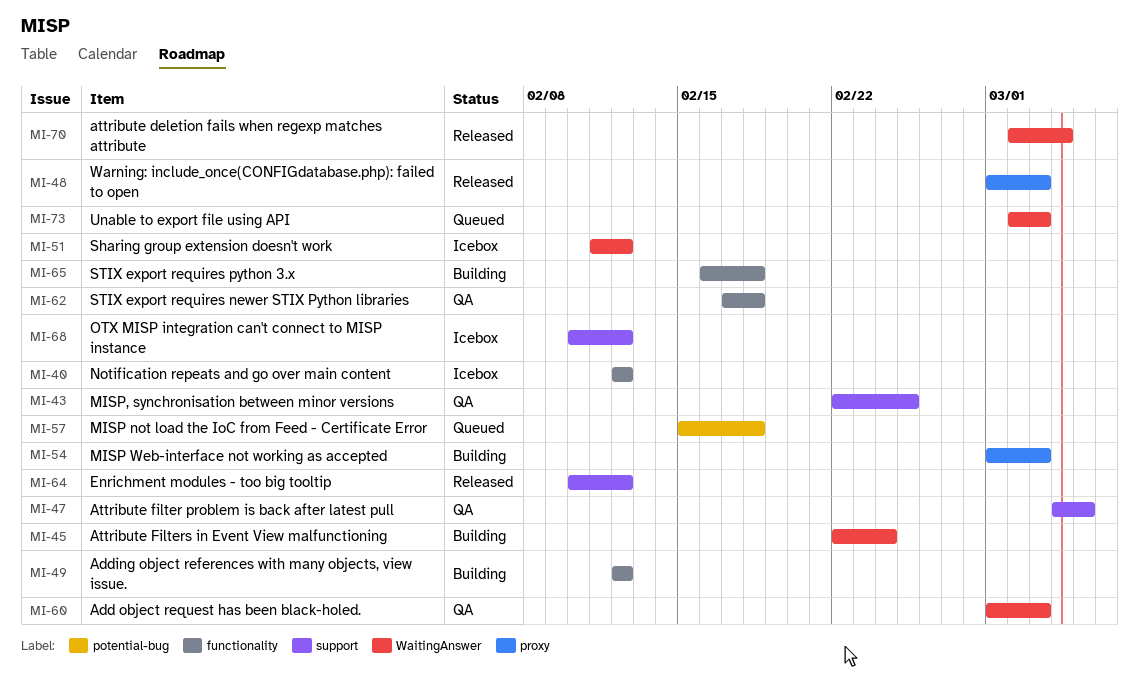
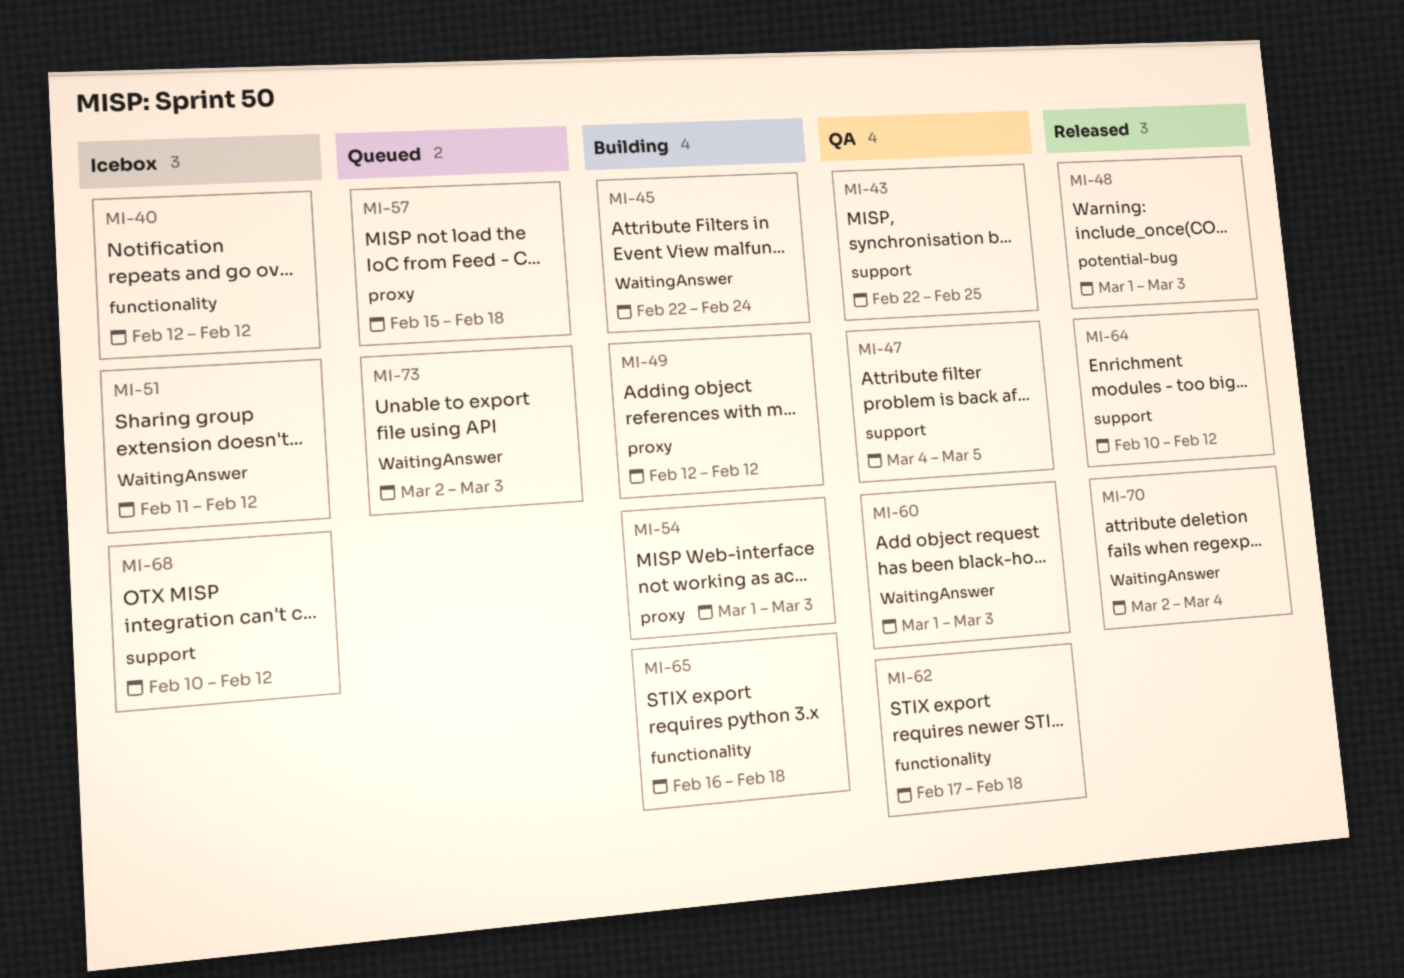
MI-48, label: proxy -> potential-bug
MI-49, label: functionality -> proxy
MI-57, label: potential-bug -> proxy

